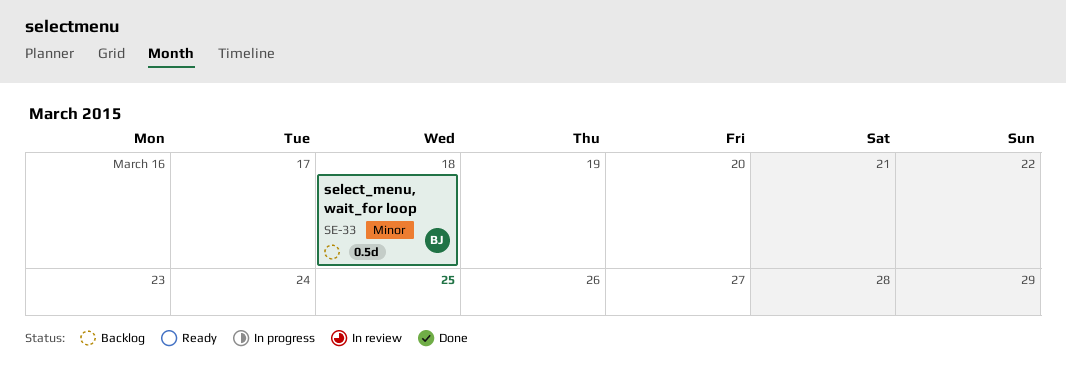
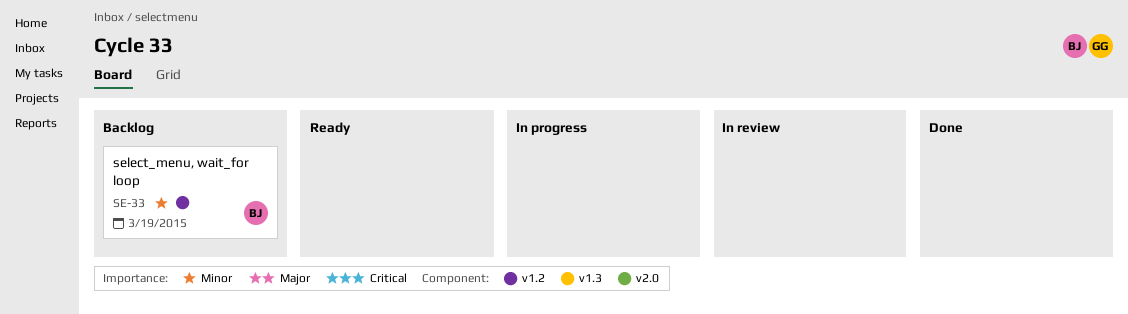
SE-33, due: Mar 18 -> Mar 19

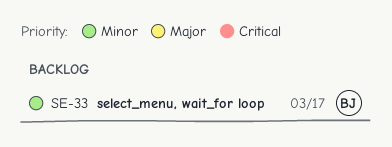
SE-33, due: Mar 19 -> Mar 17

